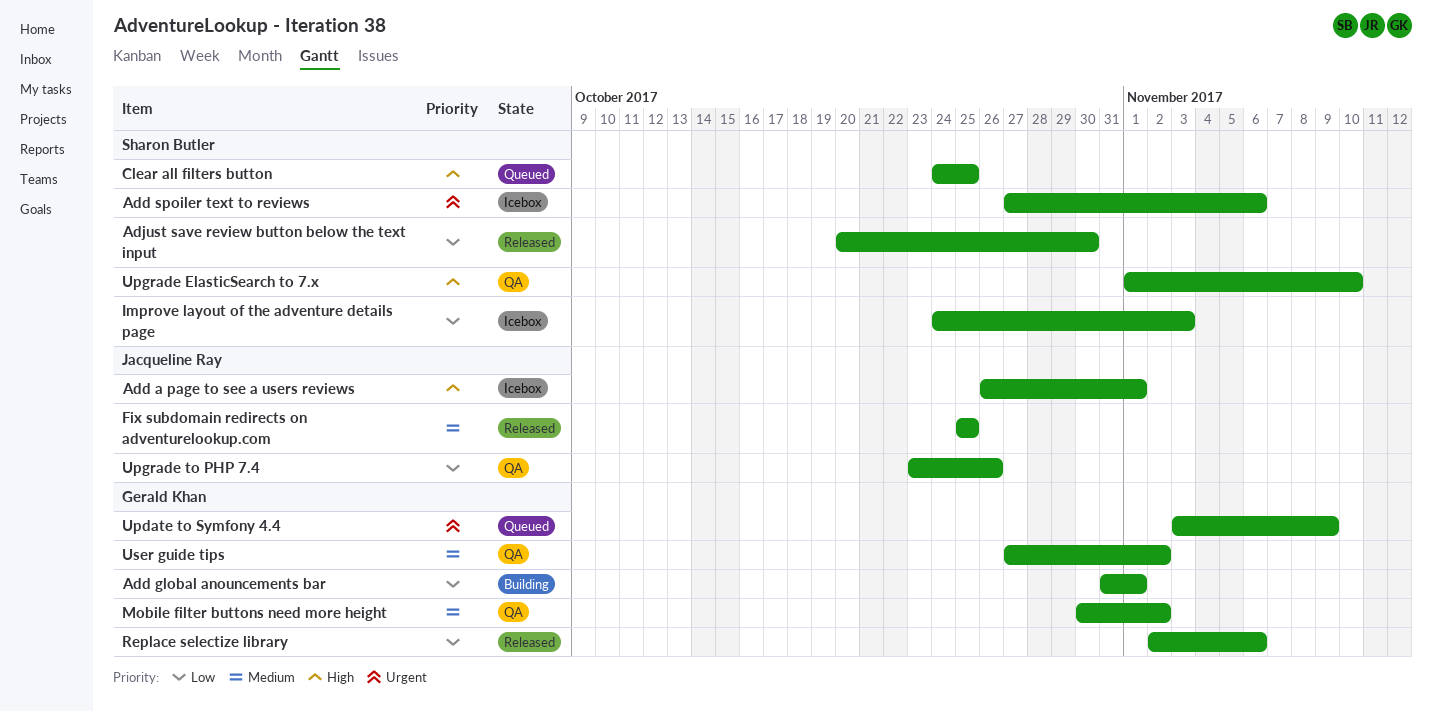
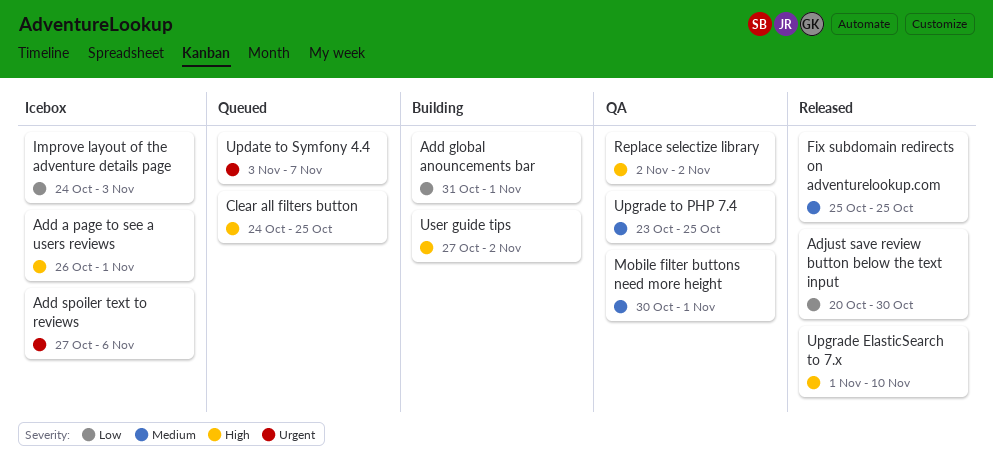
Mobile filter buttons need more height, due: Nov 2 -> Nov 1
Replace selectize library, status: Released -> QA
Replace selectize library, priority: Low -> High
Replace selectize library, due: Nov 6 -> Nov 2
Update to Symfony 4.4, due: Nov 9 -> Nov 7
Upgrade ElasticSearch to 7.x, status: QA -> Released
Upgrade to PHP 7.4, priority: Low -> Medium
Upgrade to PHP 7.4, due: Oct 26 -> Oct 25
User guide tips, status: QA -> Building
User guide tips, priority: Medium -> High

